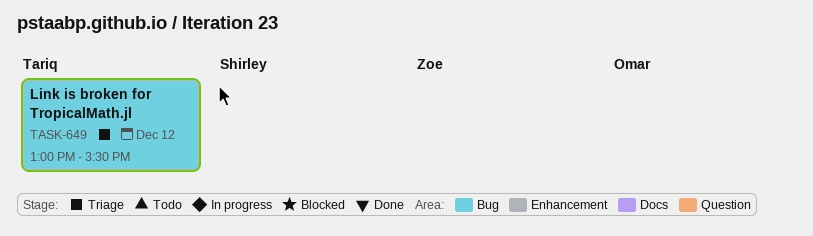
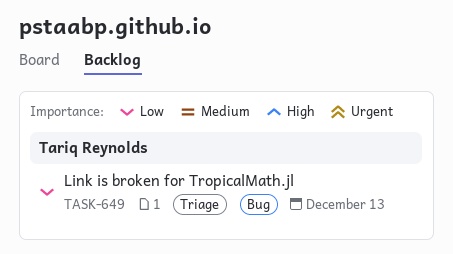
TASK-649, day: Dec 12 -> Dec 13

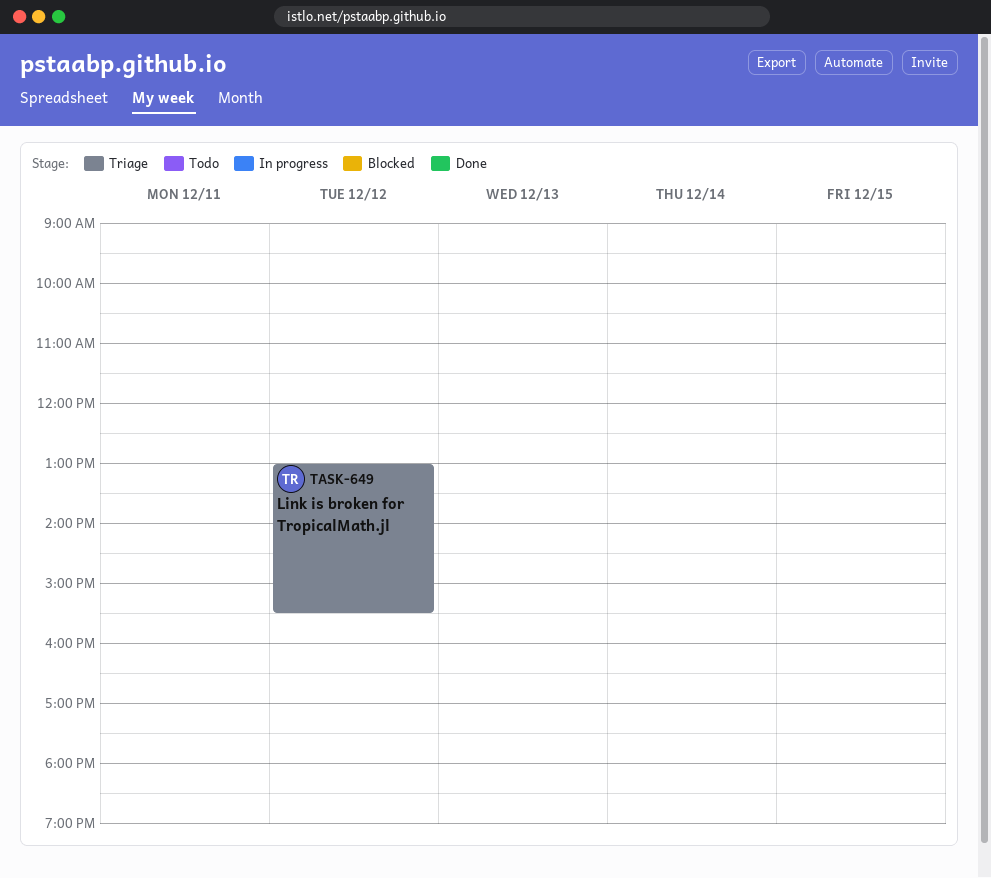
TASK-649, day: Dec 13 -> Dec 12

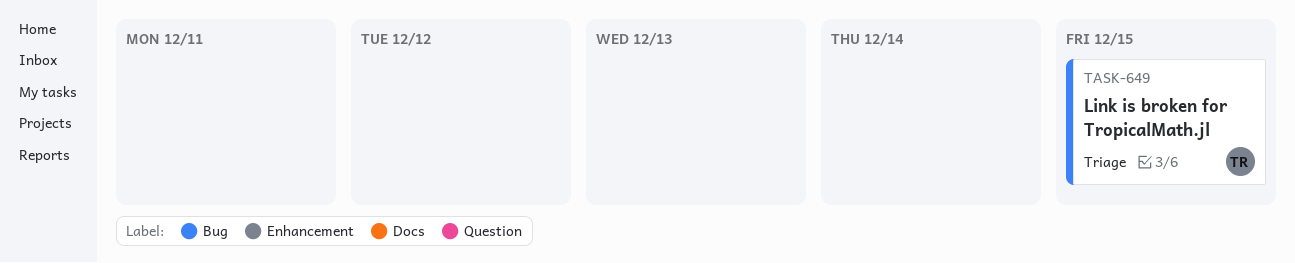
TASK-649, day: Dec 12 -> Dec 15

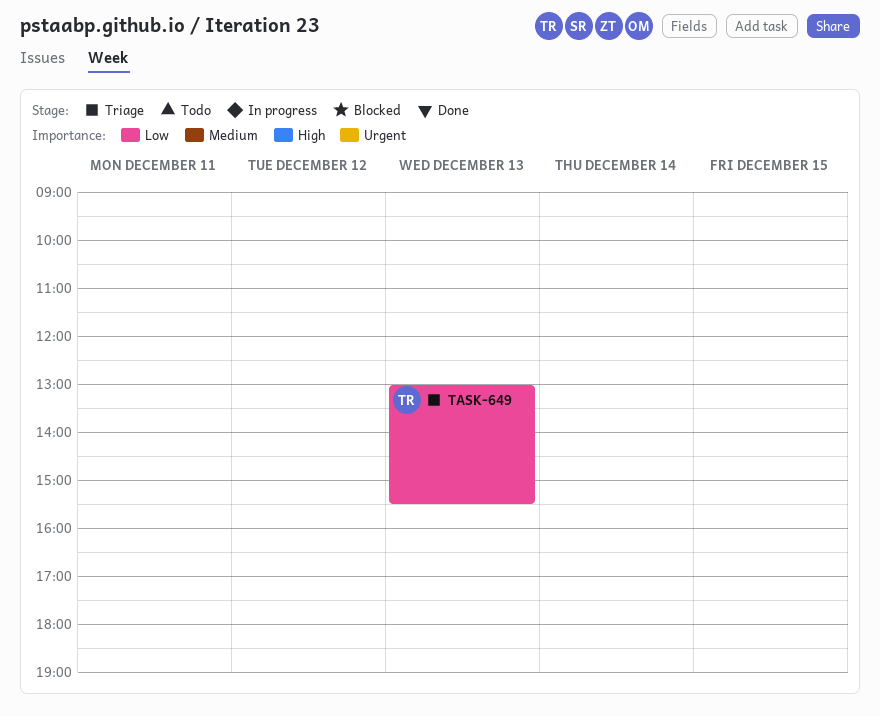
TASK-649, day: Dec 15 -> Dec 13

